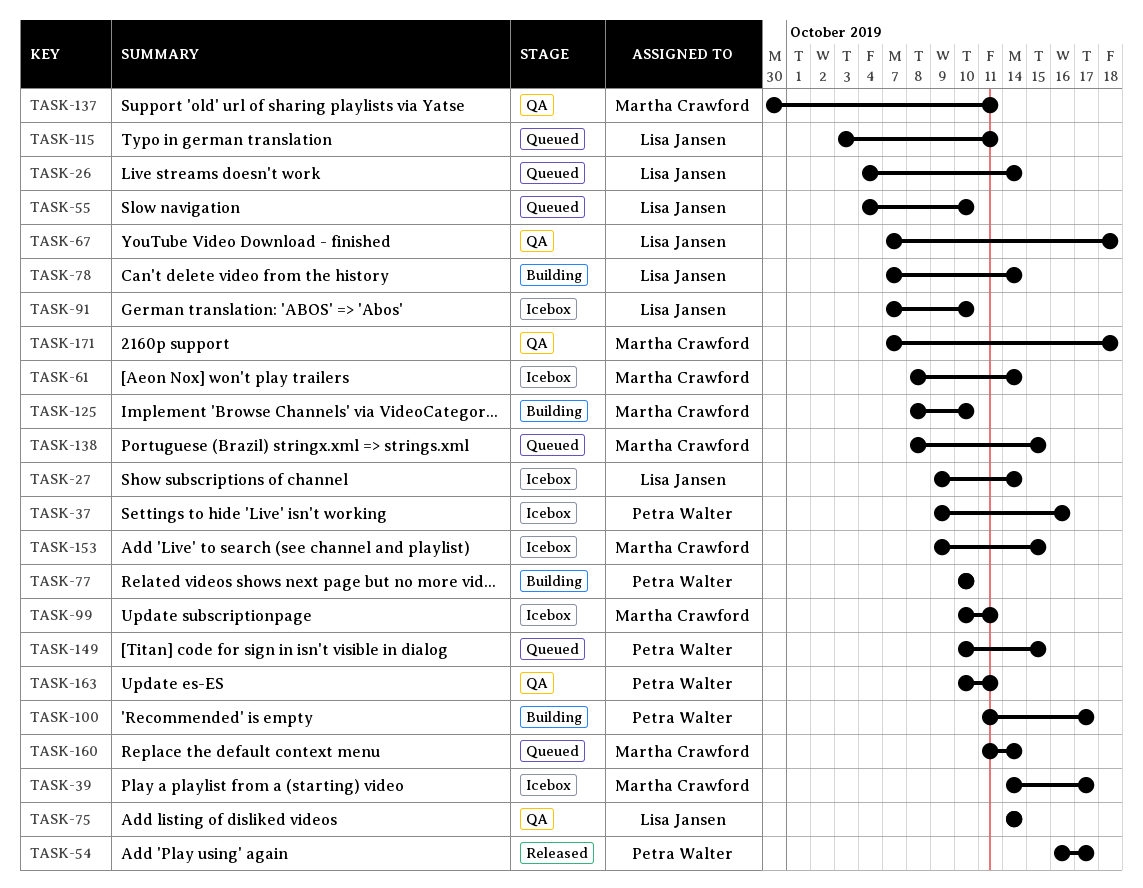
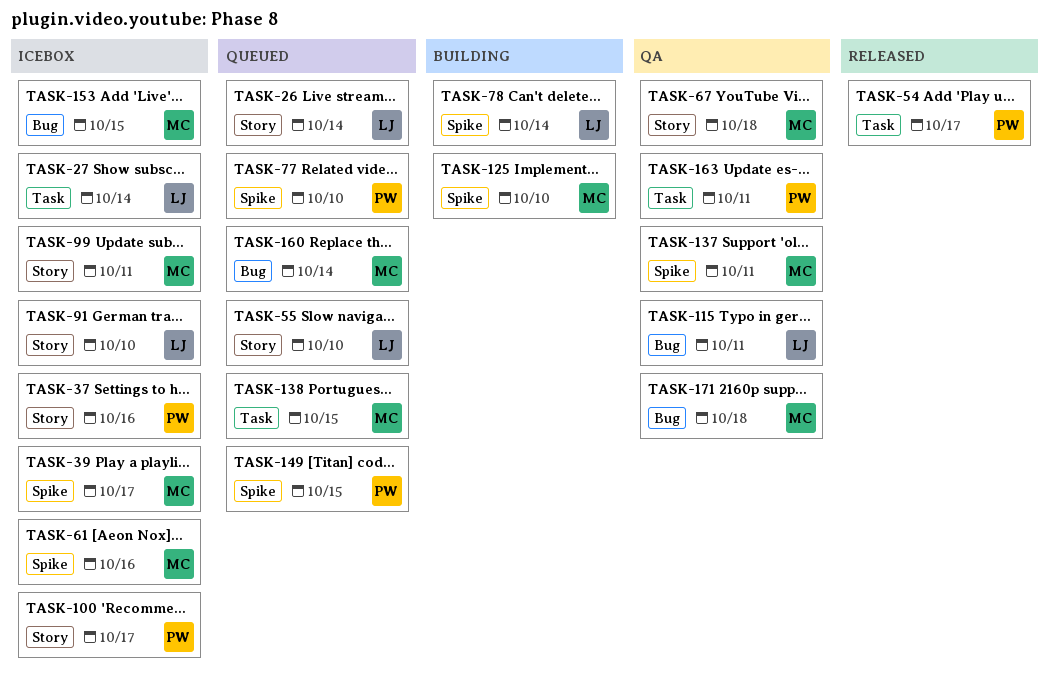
TASK-61, due: Oct 14 -> Oct 16
TASK-67, owner: Lisa Jansen -> Martha Crawford
TASK-75: present -> none
TASK-77, status: Building -> Queued
TASK-100, status: Building -> Icebox
TASK-115, status: Queued -> QA

